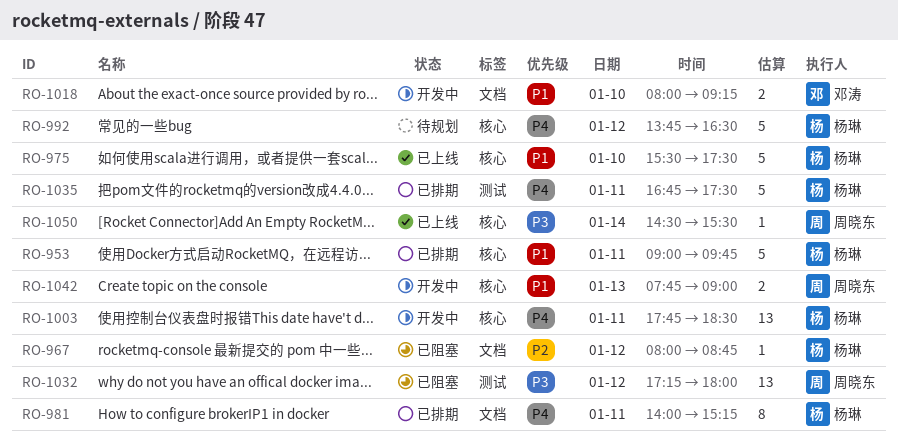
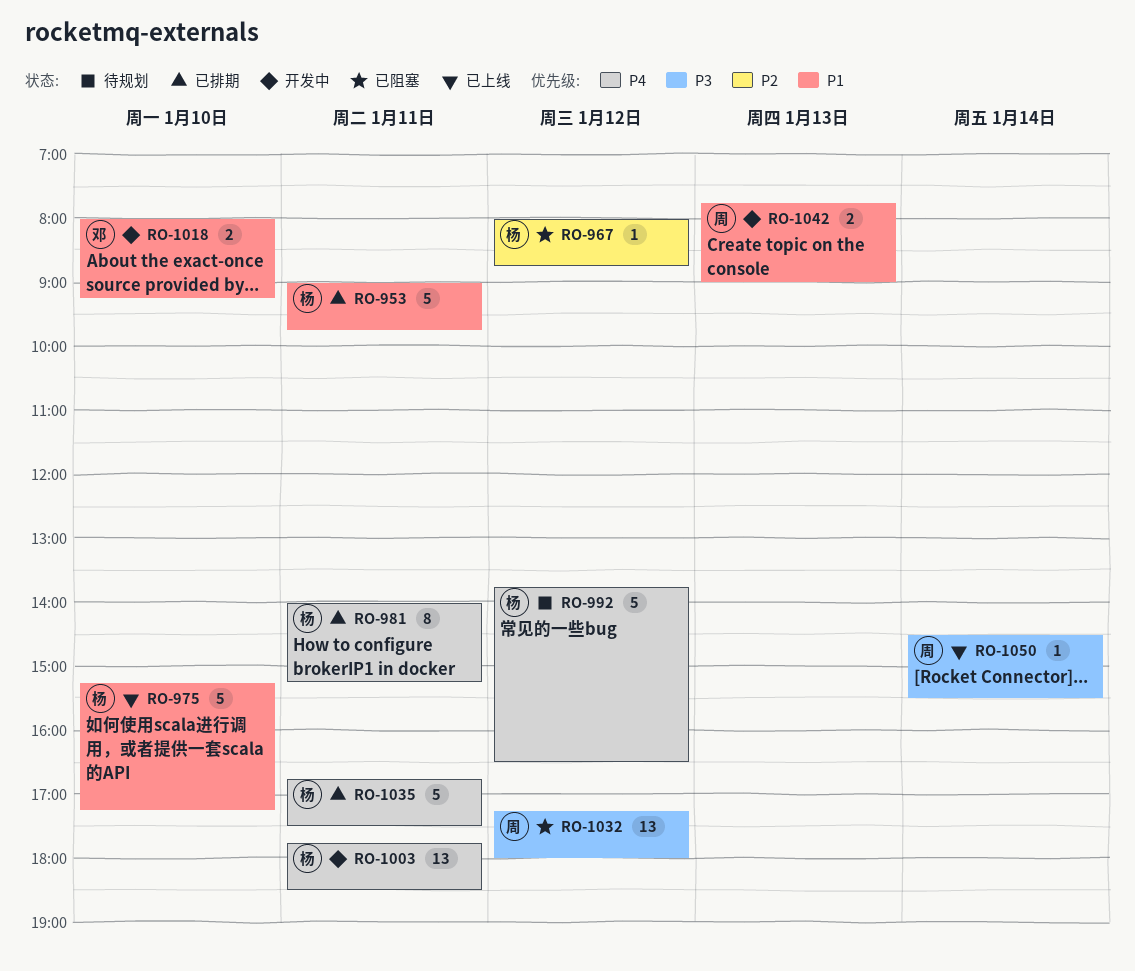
RO-975, begins: 15:30 -> 15:15
RO-975, ends: 17:30 -> 17:15

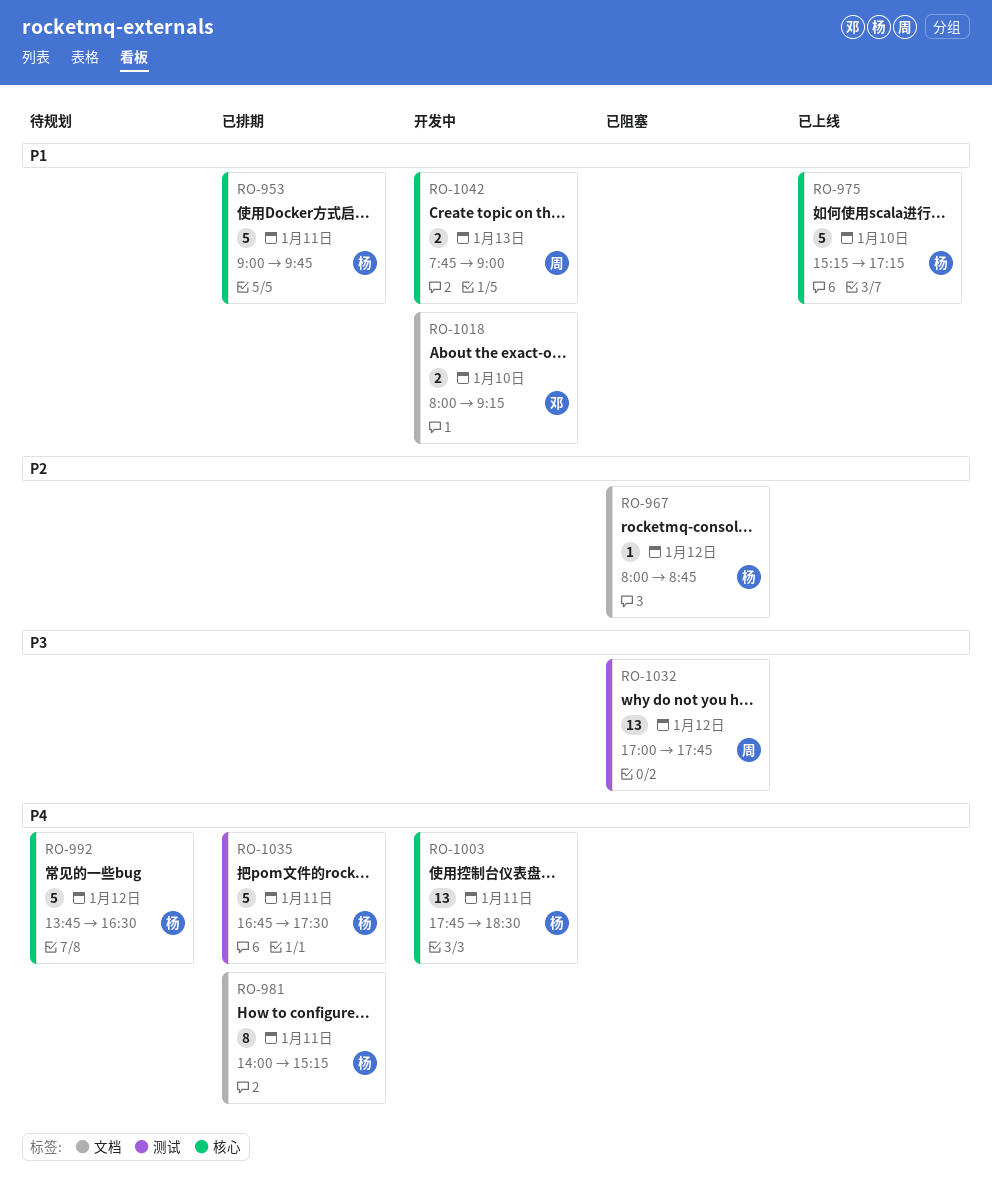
RO-1032, begins: 17:15 -> 17:00
RO-1032, ends: 18:00 -> 17:45
RO-1050: present -> none

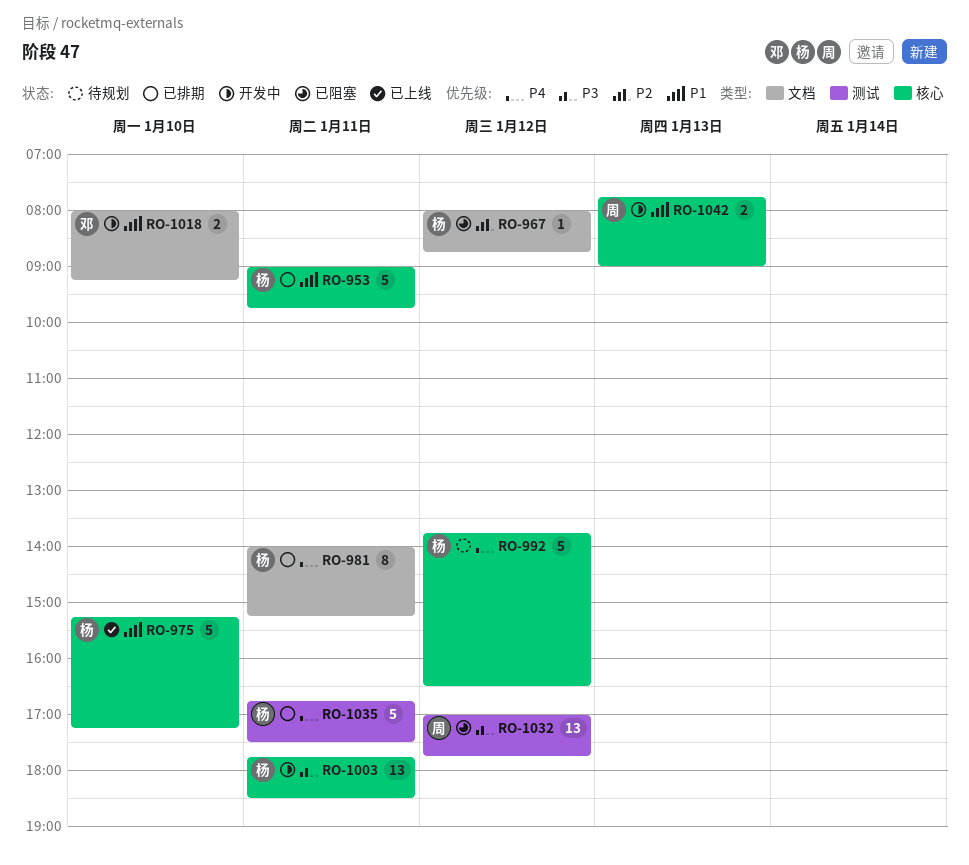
RO-1003, priority: P4 -> P3

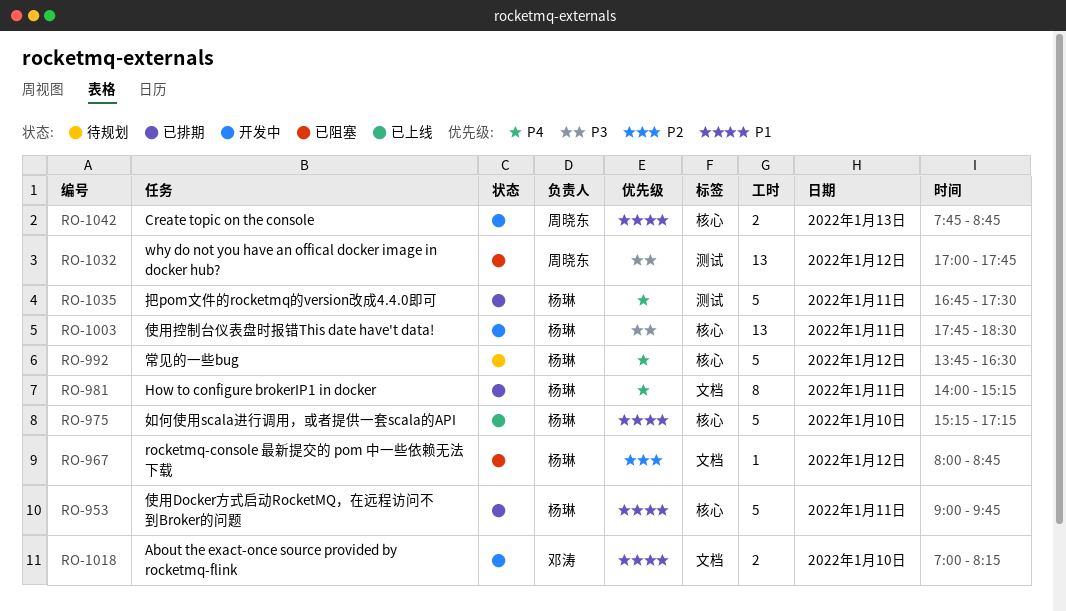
RO-1018, begins: 08:00 -> 07:00
RO-1018, ends: 09:15 -> 08:15
RO-1042, ends: 09:00 -> 08:45

